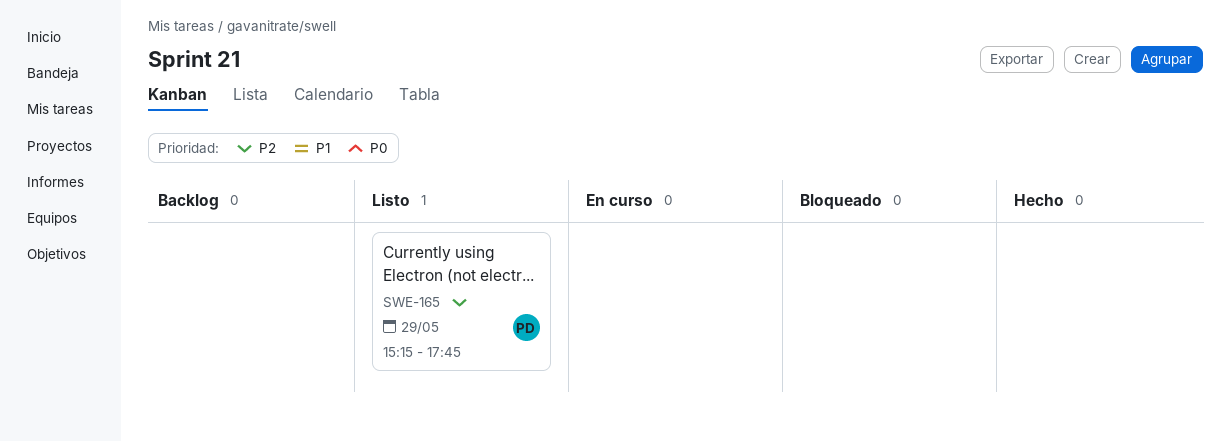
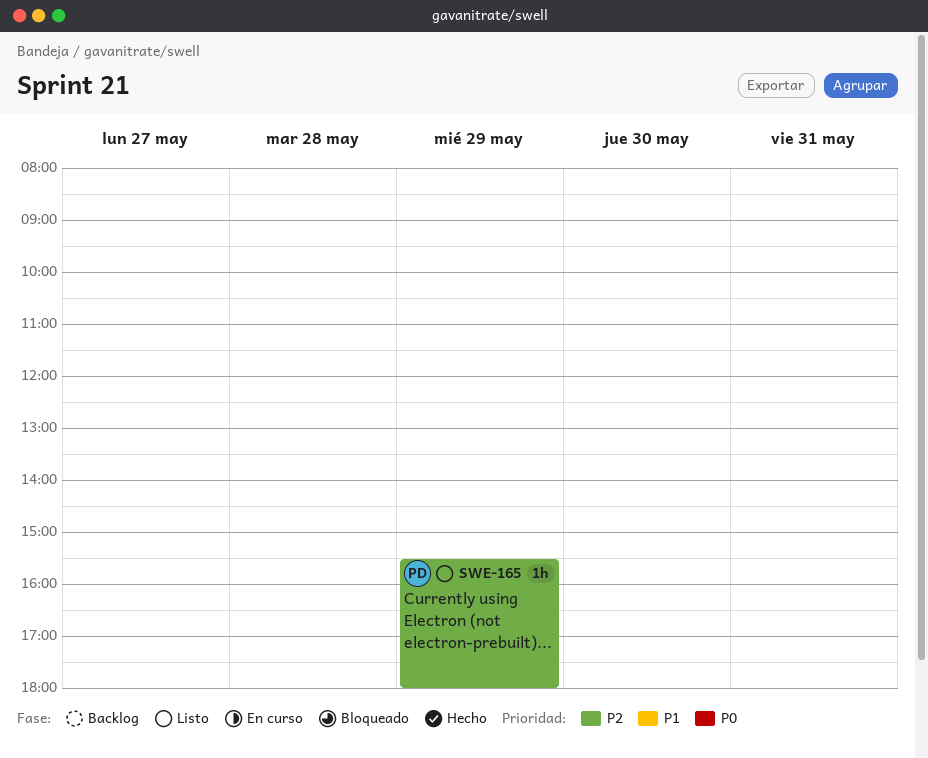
SWE-165, begins: 15:15 -> 15:30
SWE-165, ends: 17:45 -> 18:00

